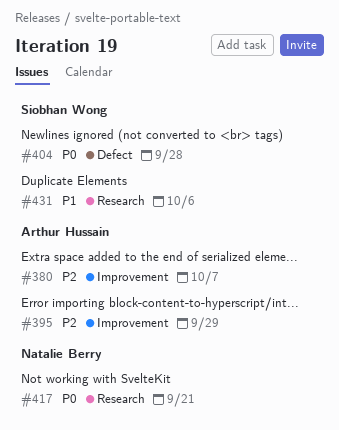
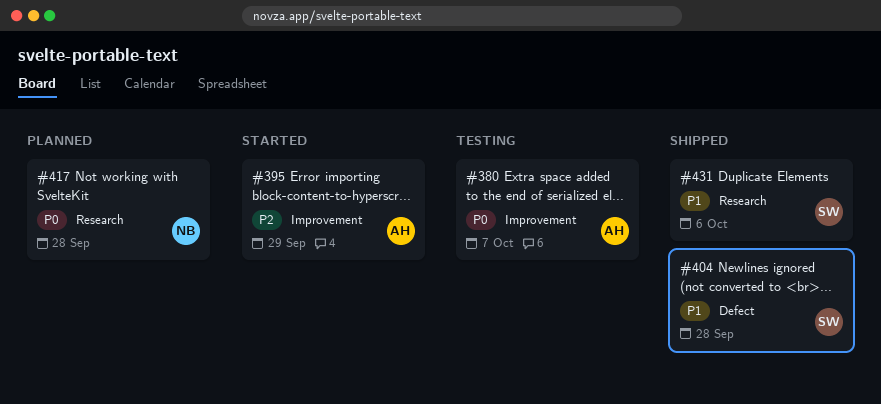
#380, priority: P2 -> P0
#404, priority: P0 -> P1
#417, due: Sep 21 -> Sep 28

